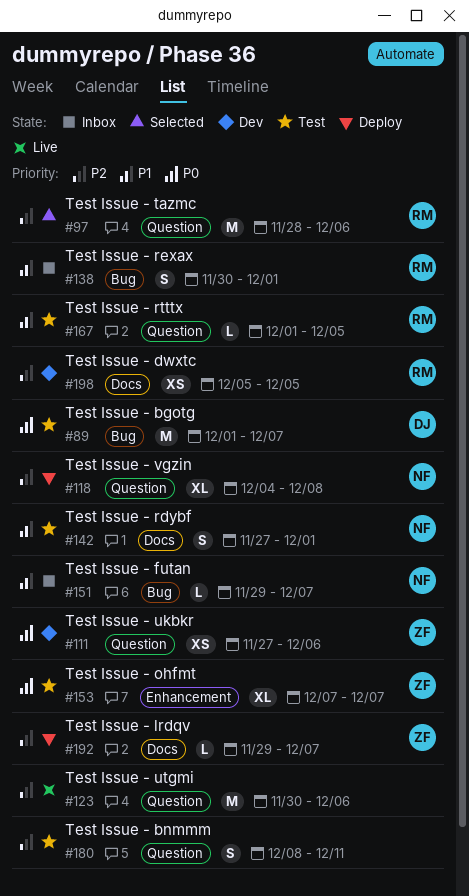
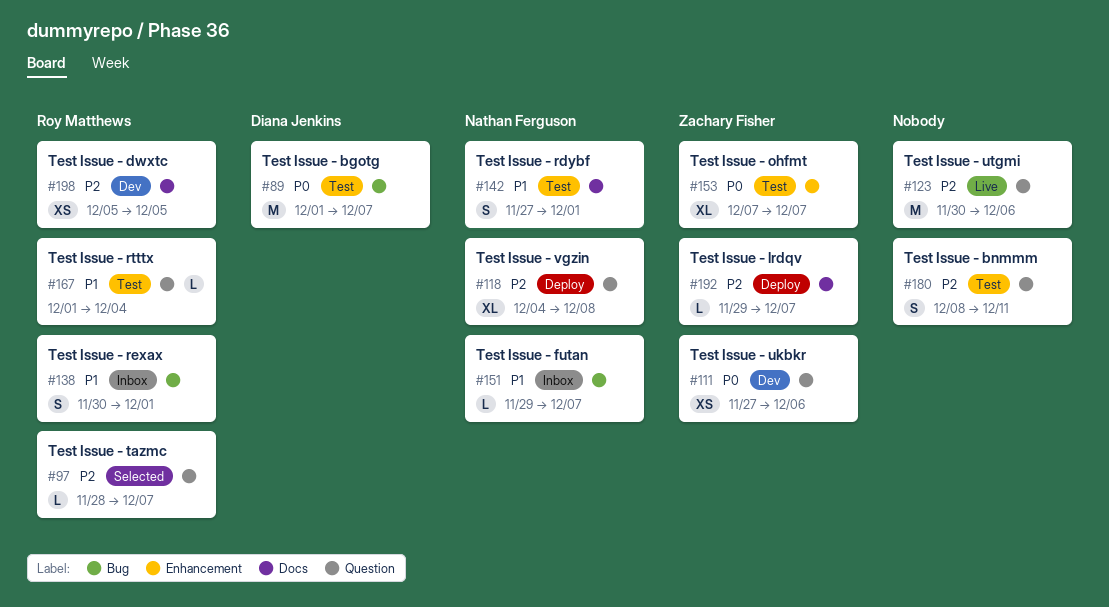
#97, estimate: M -> L
#97, due: Dec 6 -> Dec 7
#167, due: Dec 5 -> Dec 4

